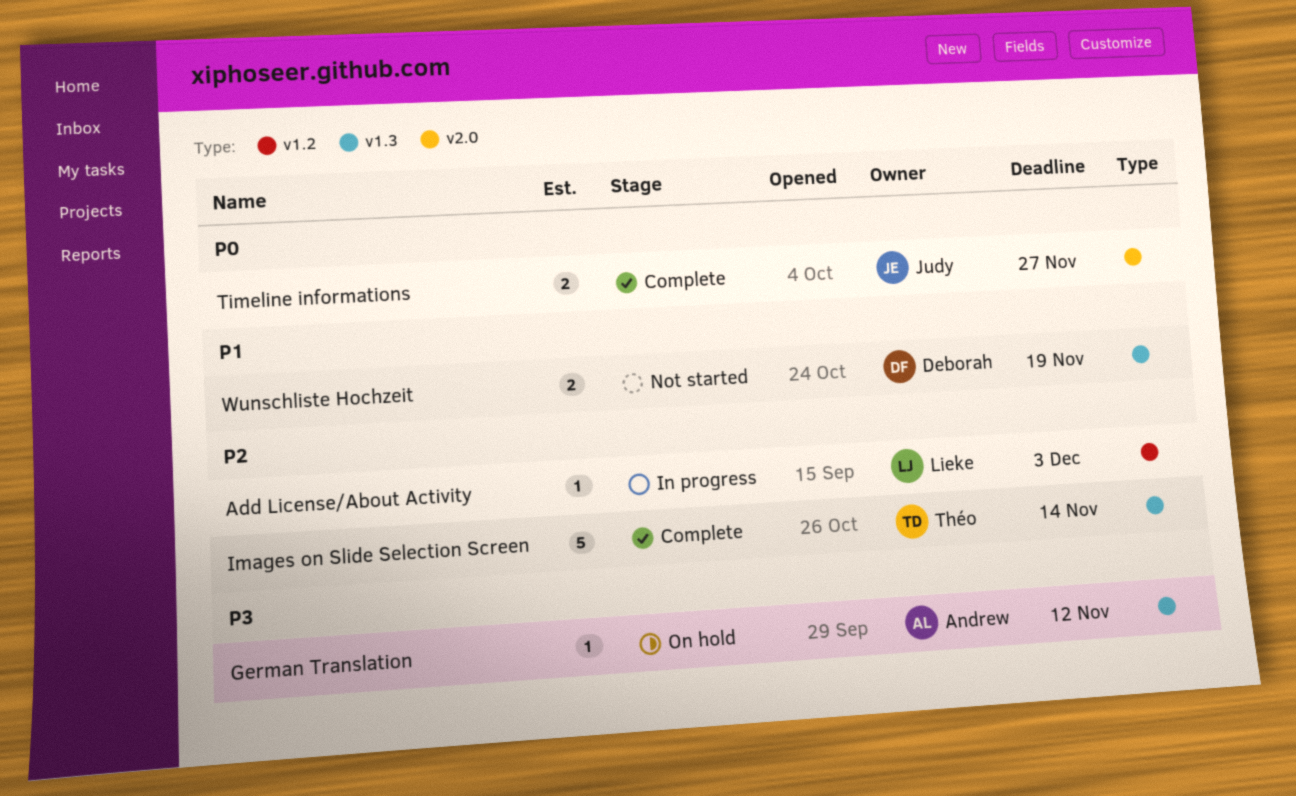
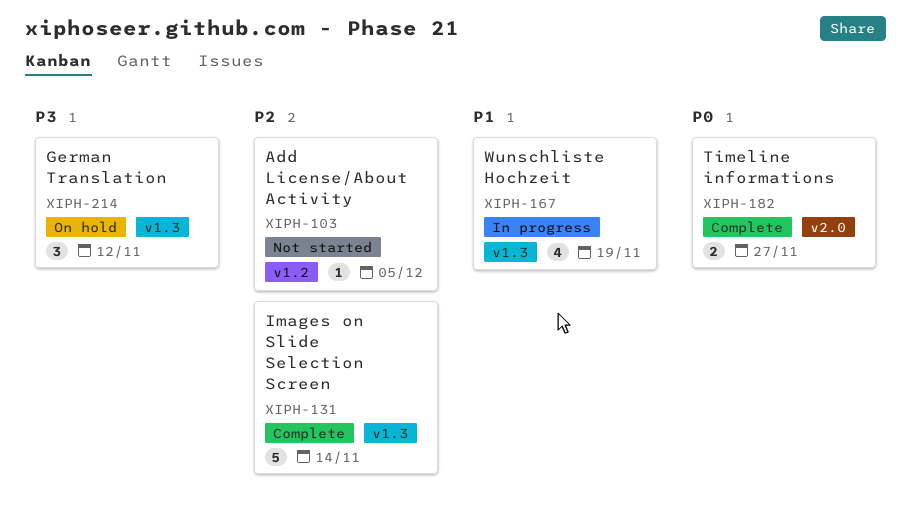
Add License/About Activity, status: In progress -> Not started
Add License/About Activity, due: Dec 3 -> Dec 5
German Translation, estimate: 1 -> 3
Wunschliste Hochzeit, status: Not started -> In progress
Wunschliste Hochzeit, estimate: 2 -> 4

